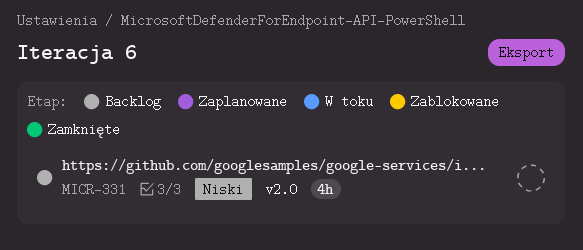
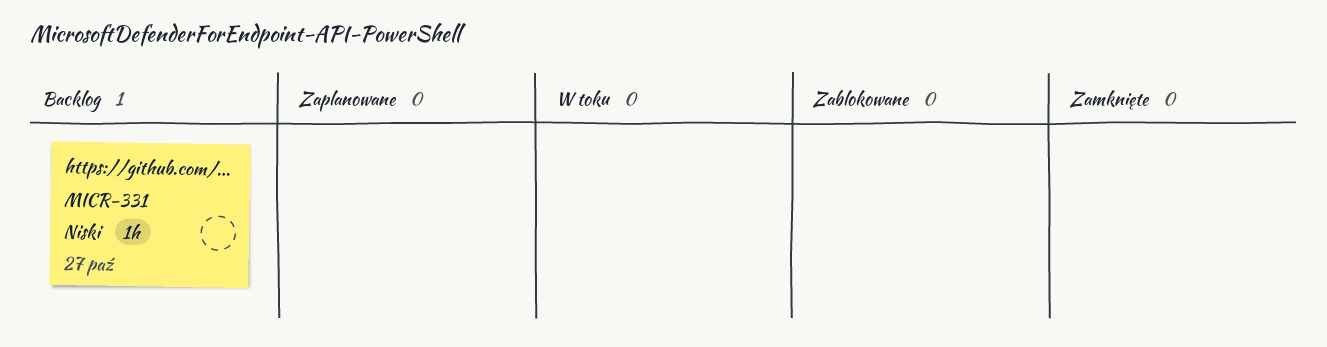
MICR-331, estimate: 4h -> 1h

